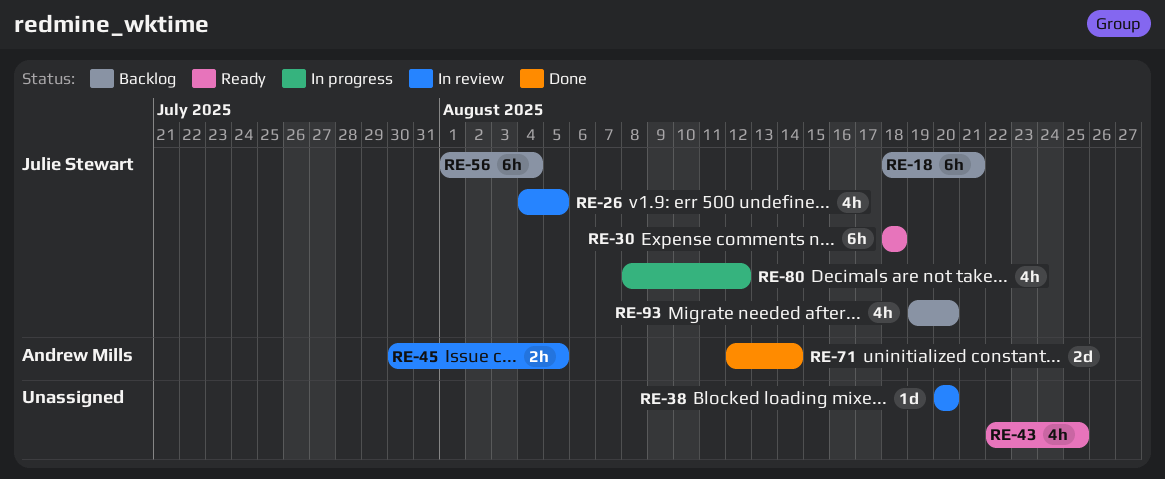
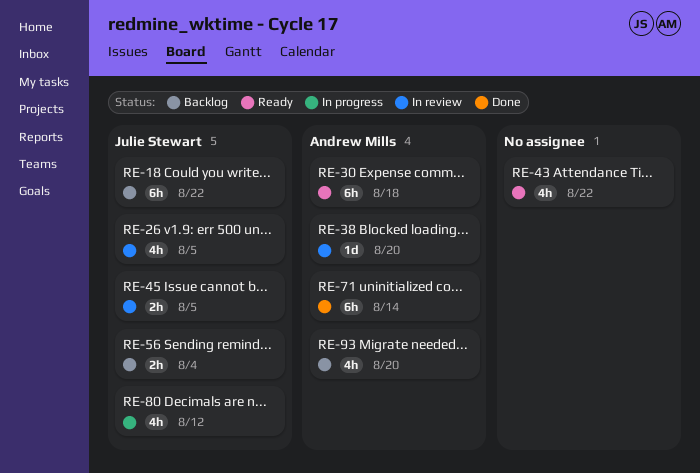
RE-18, due: Aug 21 -> Aug 22
RE-30, owner: Julie Stewart -> Andrew Mills
RE-38, owner: none -> Andrew Mills
RE-43, due: Aug 25 -> Aug 22
RE-45, owner: Andrew Mills -> Julie Stewart
RE-56, estimate: 6h -> 2h
RE-71, estimate: 2d -> 6h
RE-93, owner: Julie Stewart -> Andrew Mills

